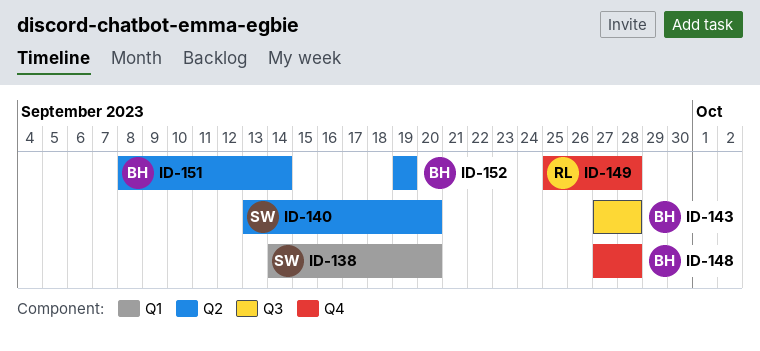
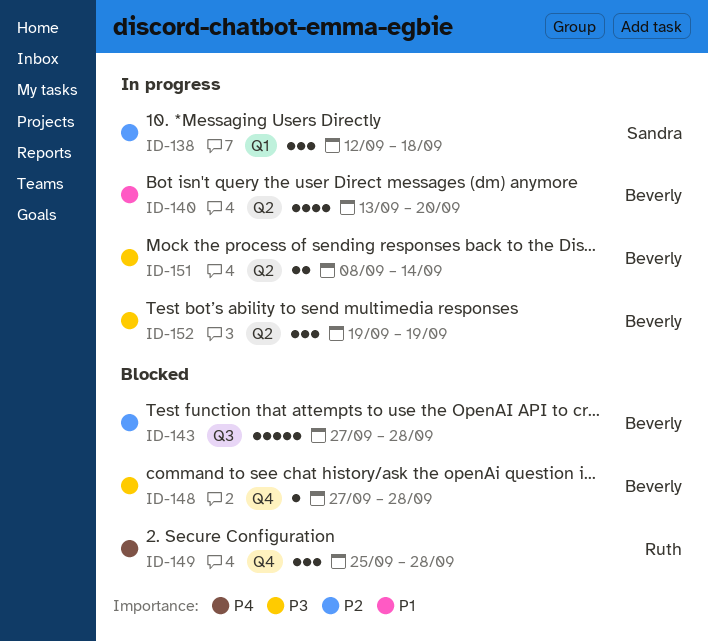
ID-138, start: Sep 14 -> Sep 12
ID-138, due: Sep 20 -> Sep 18
ID-140, owner: Sandra -> Beverly

